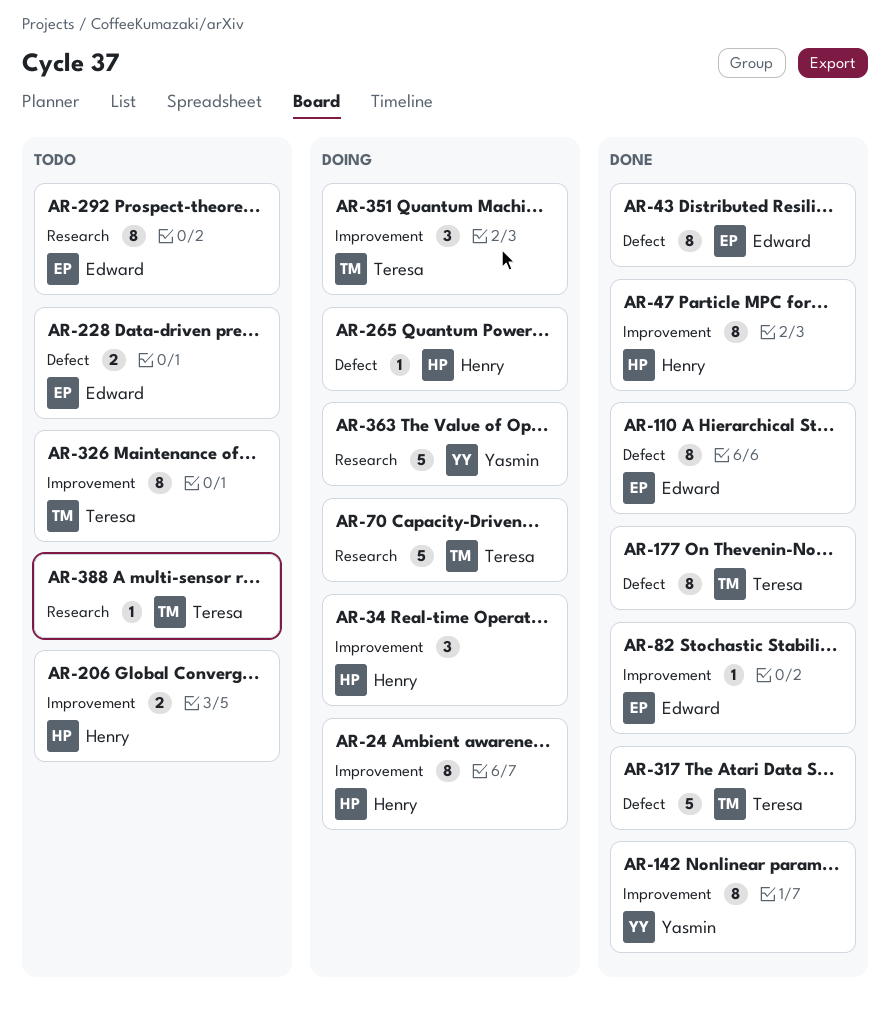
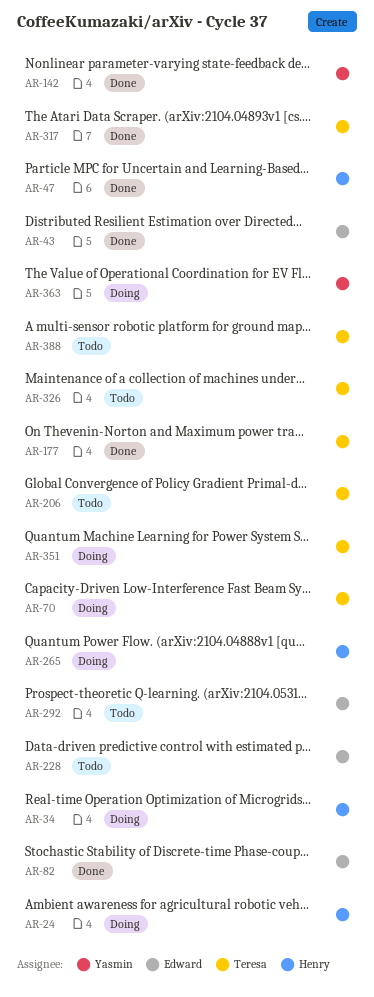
AR-110: present -> none
AR-206, owner: Henry -> Teresa

